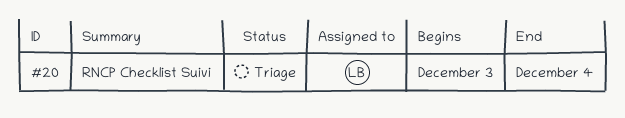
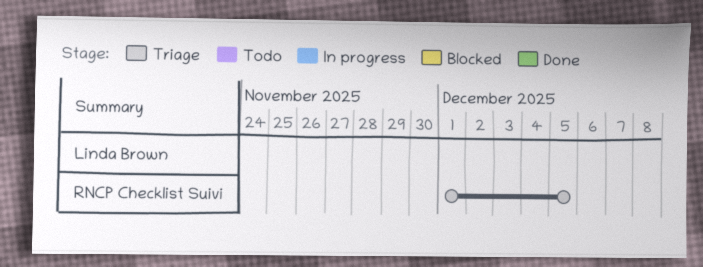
RNCP Checklist Suivi, start: Dec 3 -> Dec 1
RNCP Checklist Suivi, due: Dec 4 -> Dec 5

